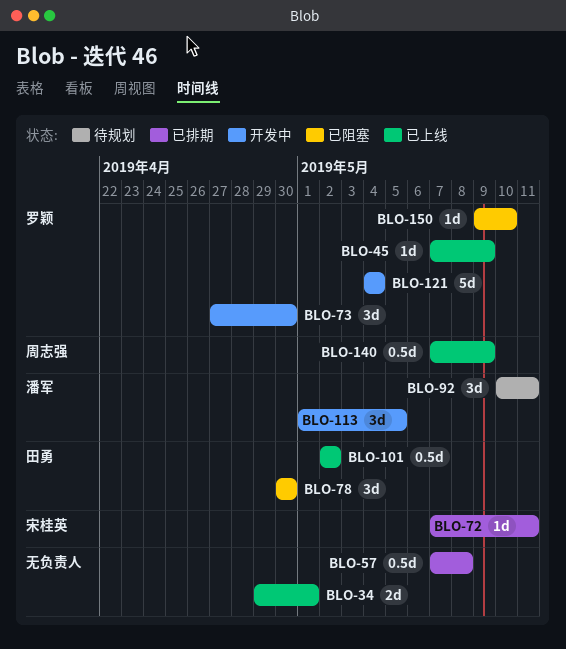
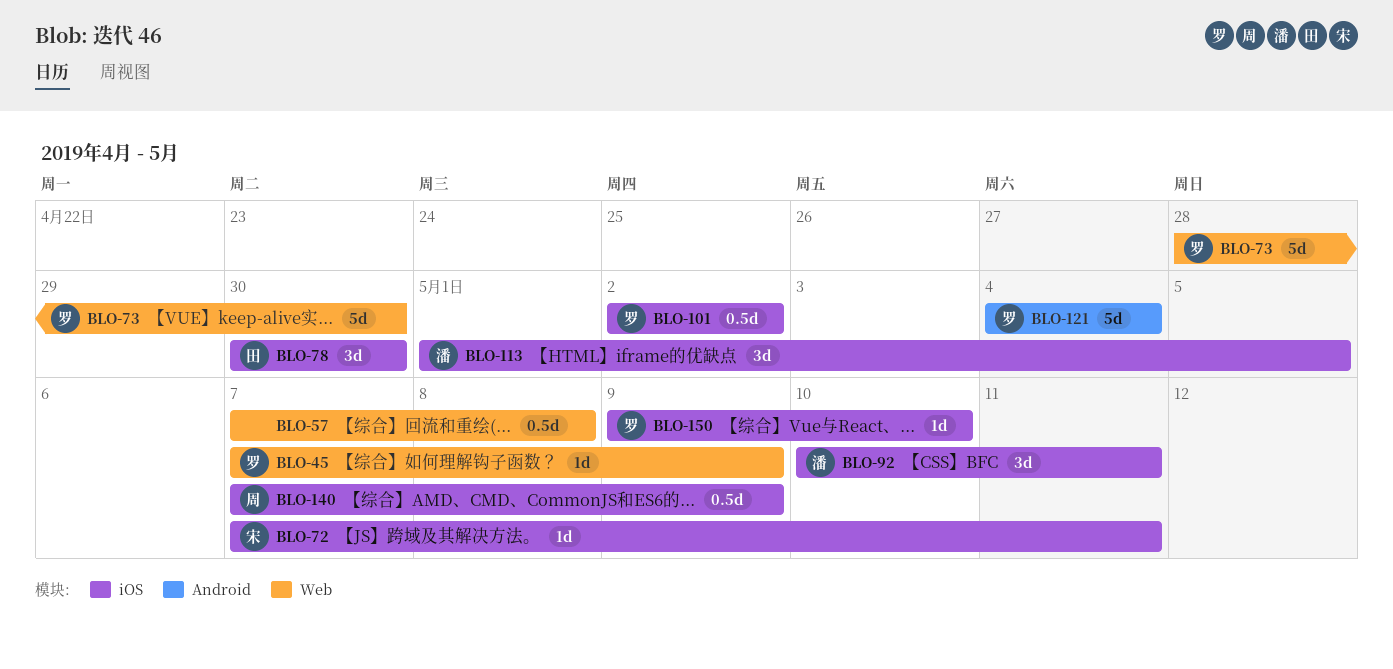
BLO-34: present -> none
BLO-73, estimate: 3d -> 5d
BLO-73, start: Apr 27 -> Apr 28
BLO-101, owner: 田勇 -> 罗颖

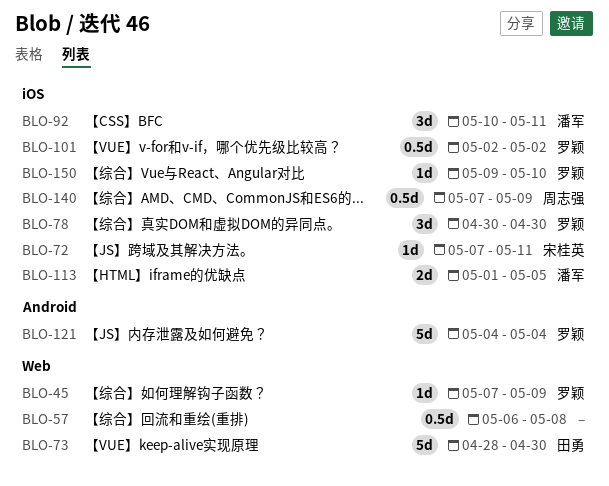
BLO-57, start: May 7 -> May 6
BLO-73, owner: 罗颖 -> 田勇
BLO-78, owner: 田勇 -> 罗颖
BLO-113, estimate: 3d -> 2d

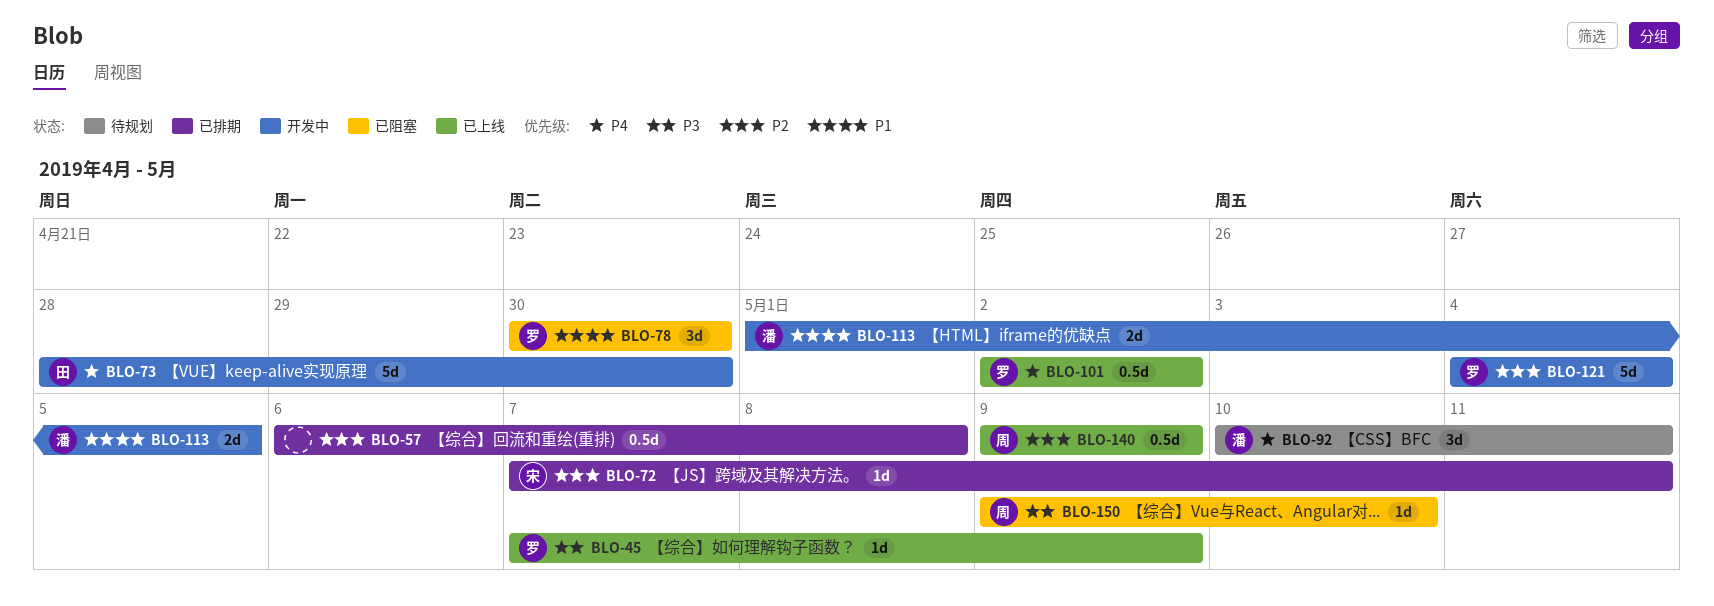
BLO-140, start: May 7 -> May 9
BLO-150, owner: 罗颖 -> 周志强

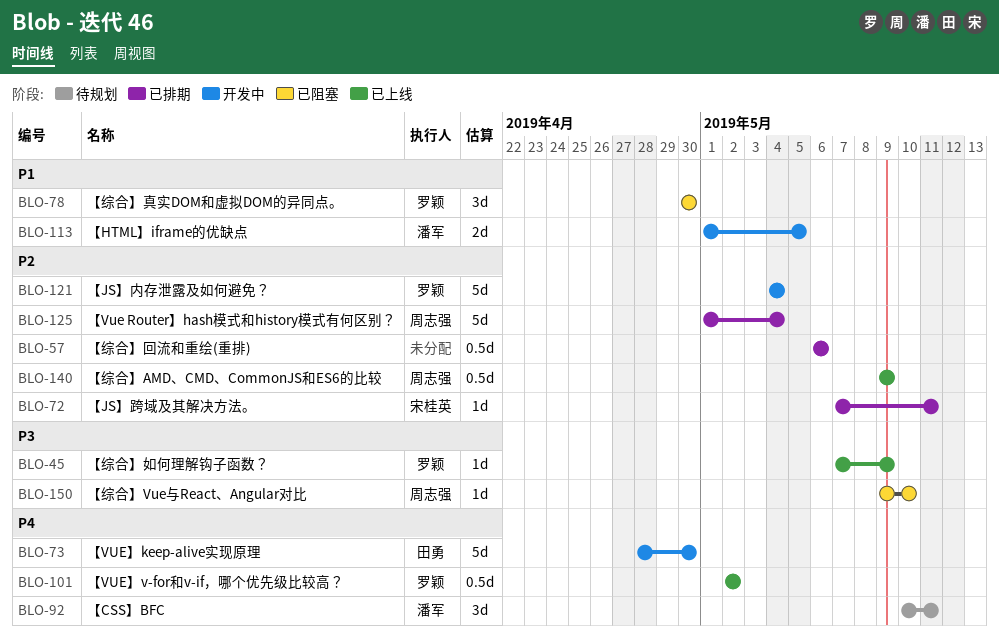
BLO-57, due: May 8 -> May 6
BLO-125: none -> present

